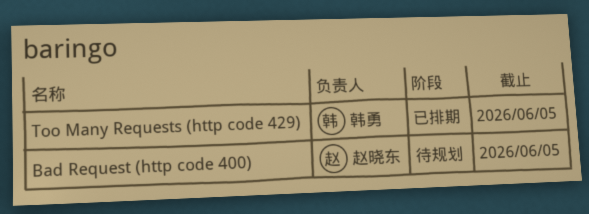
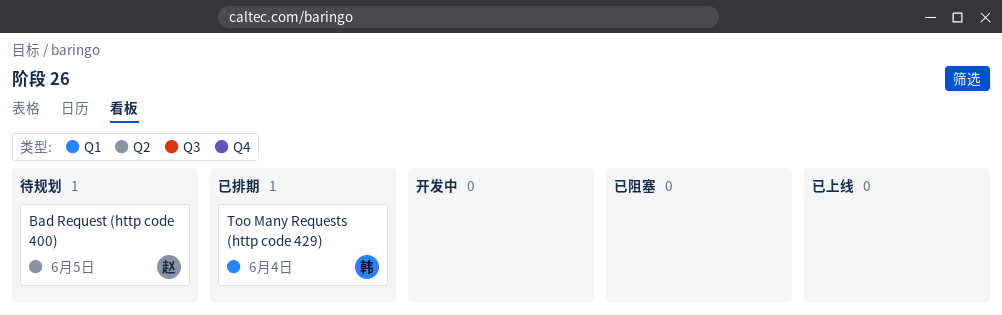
Too Many Requests (http code 429), due: Jun 5 -> Jun 4

